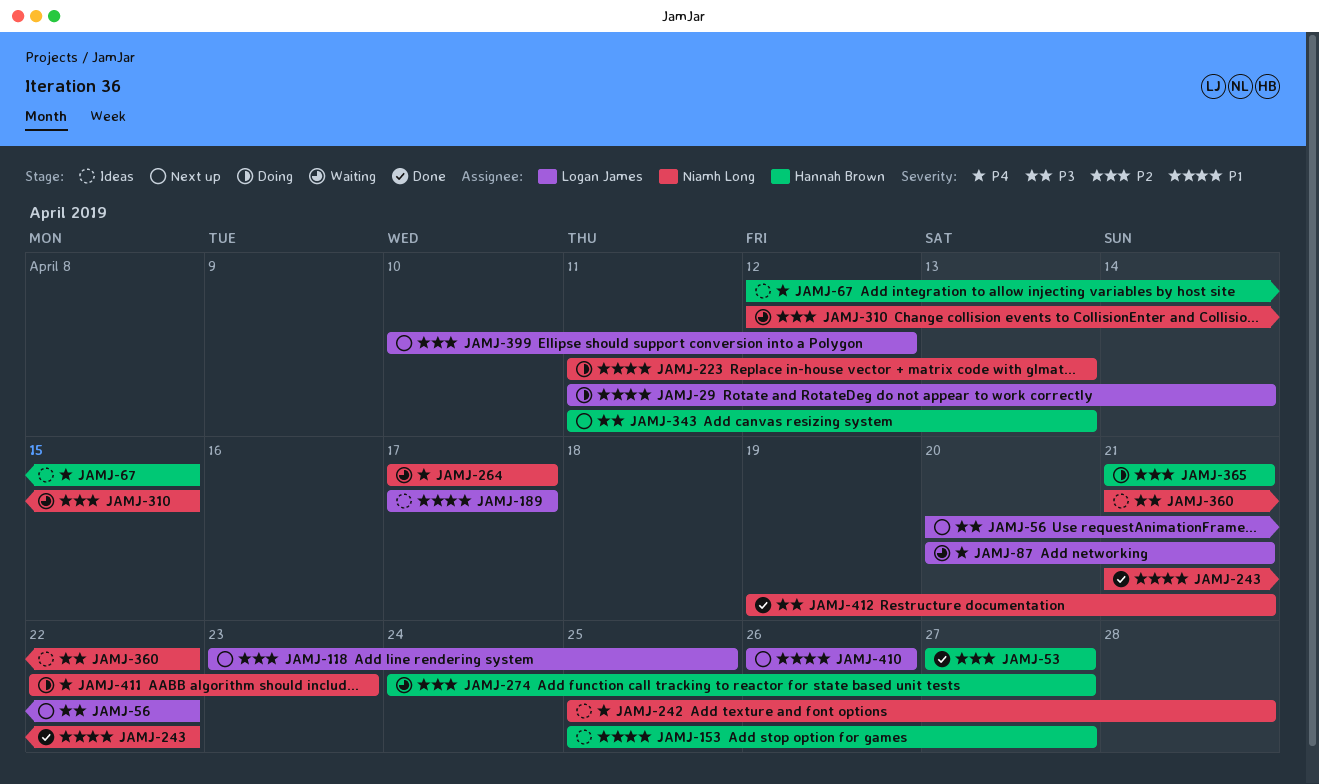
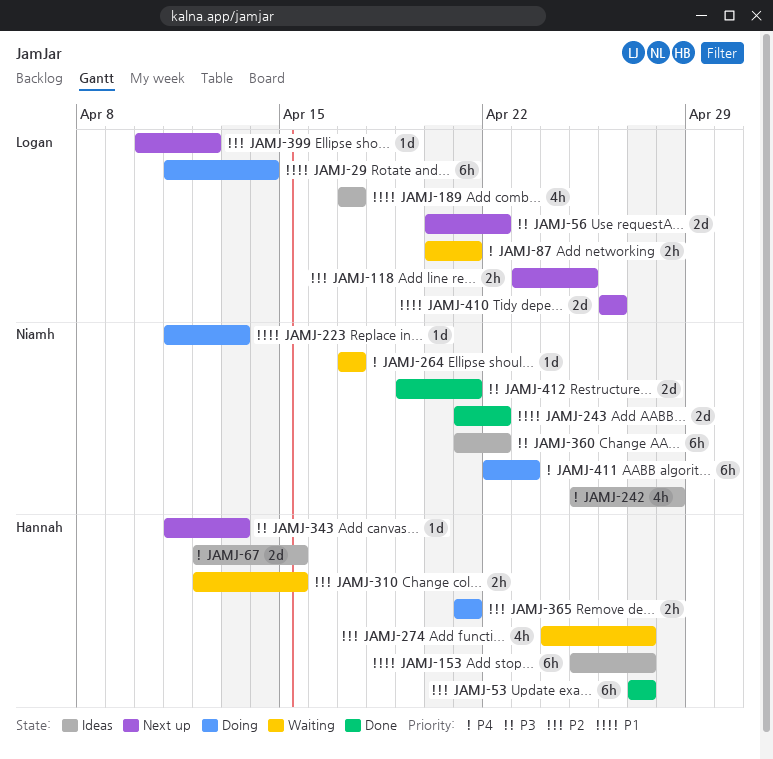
JAMJ-310, owner: Niamh Long -> Hannah Brown

